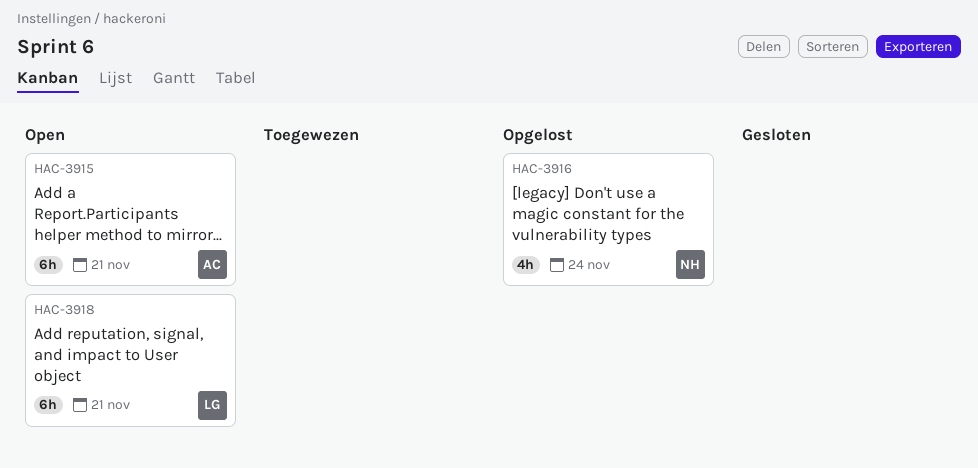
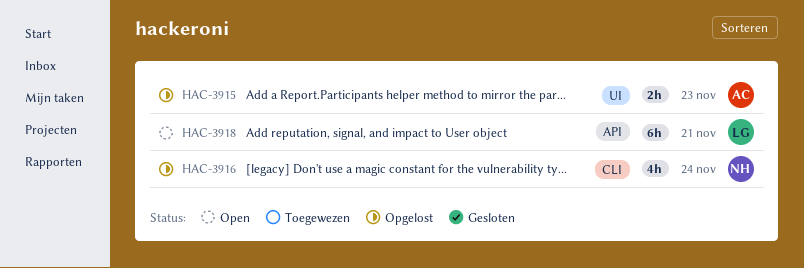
HAC-3915, status: Open -> Opgelost
HAC-3915, estimate: 6h -> 2h
HAC-3915, due: Nov 21 -> Nov 23

